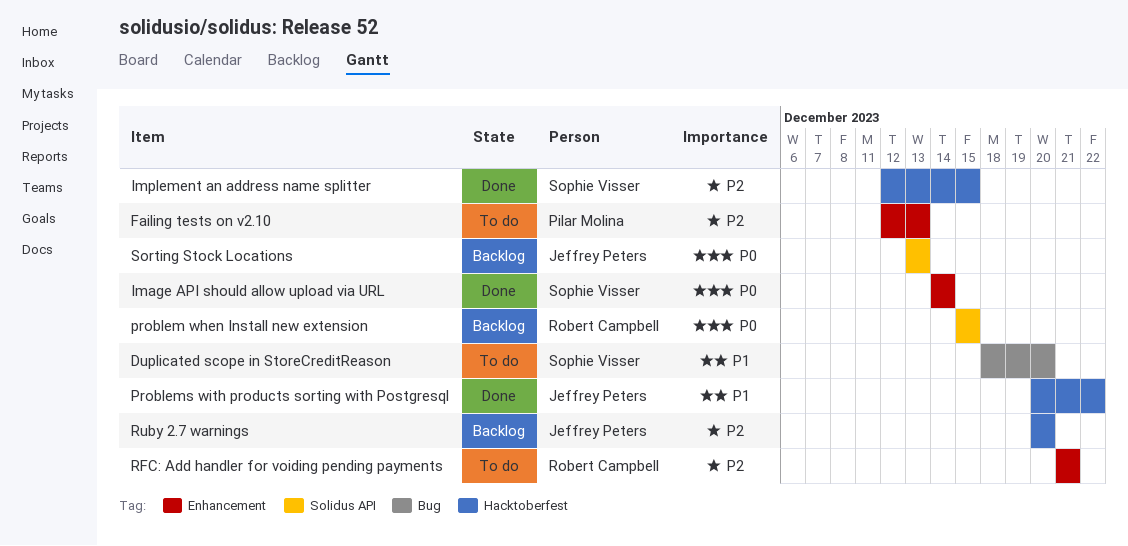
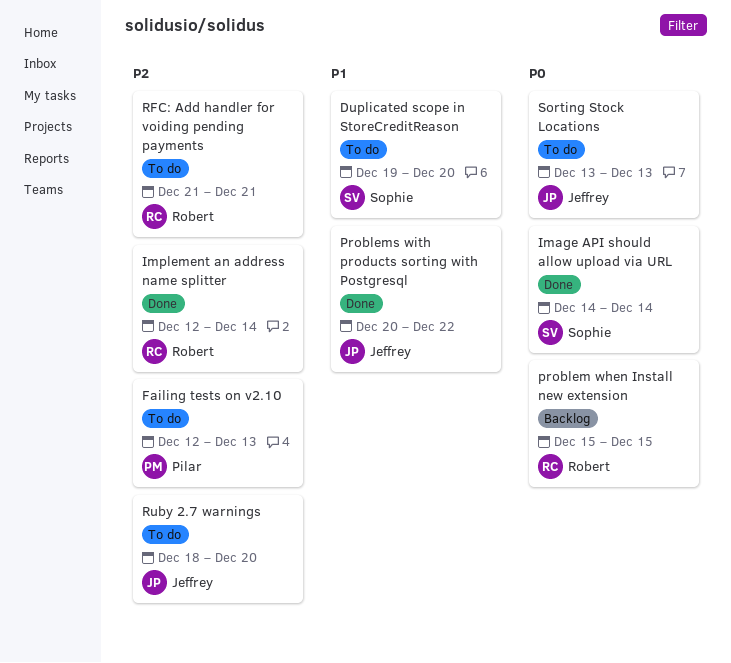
Duplicated scope in StoreCreditReason, start: Dec 18 -> Dec 19
Implement an address name splitter, owner: Sophie Visser -> Robert Campbell
Implement an address name splitter, due: Dec 15 -> Dec 14
Ruby 2.7 warnings, status: Backlog -> To do
Ruby 2.7 warnings, start: Dec 20 -> Dec 18
Sorting Stock Locations, status: Backlog -> To do

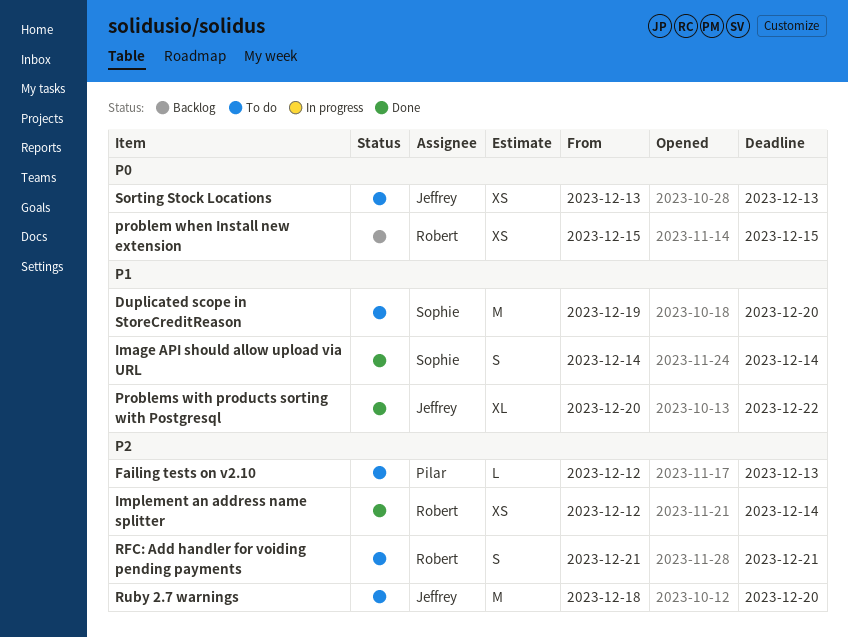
Image API should allow upload via URL, priority: P0 -> P1

